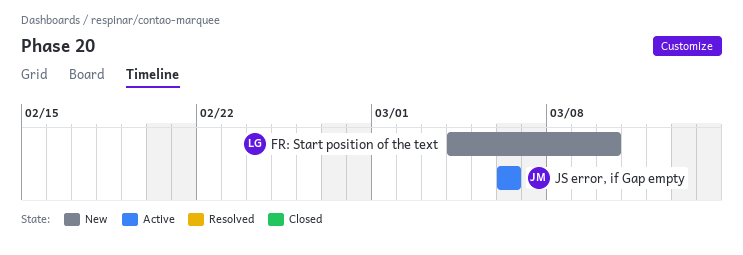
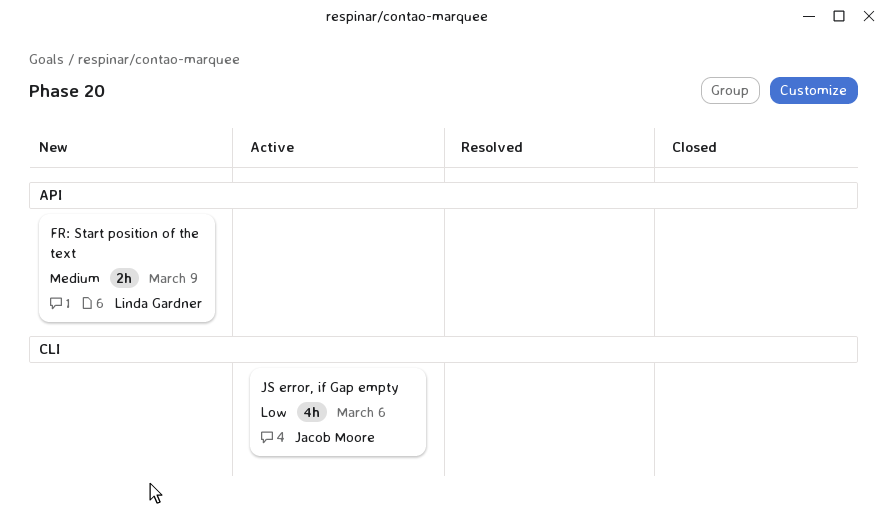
FR: Start position of the text, due: Mar 10 -> Mar 9

